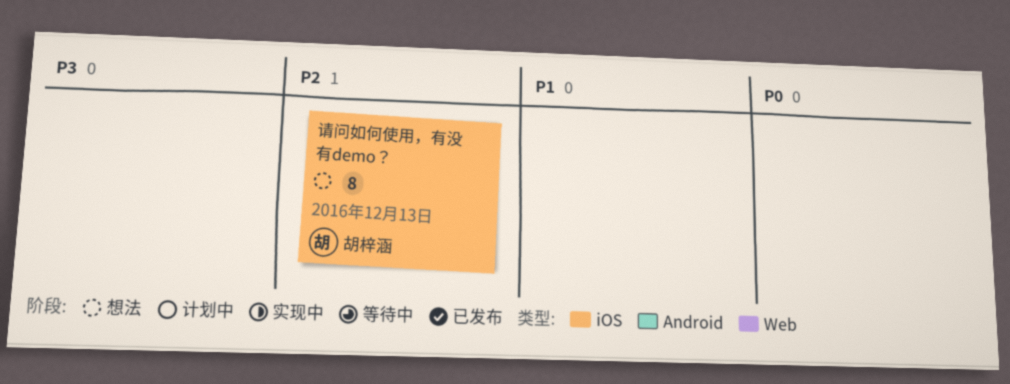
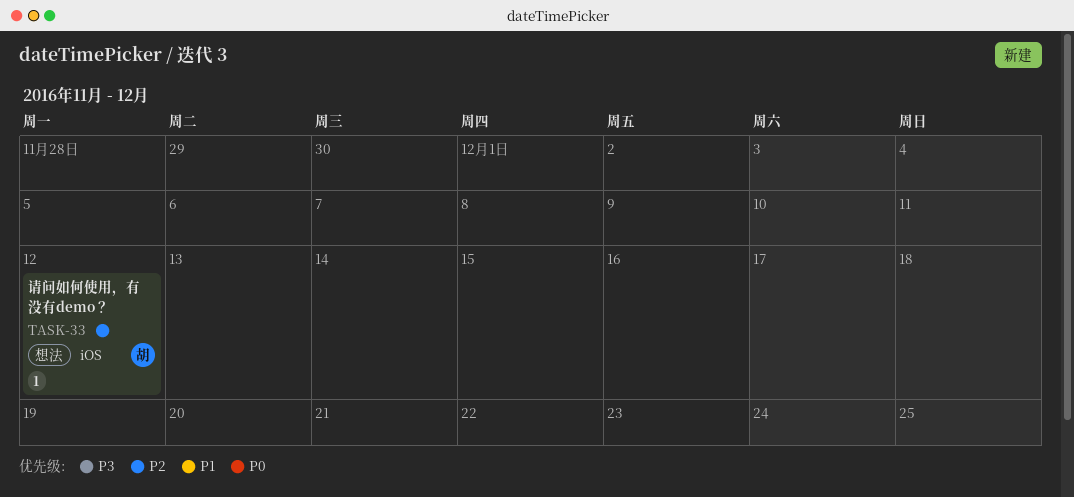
请问如何使用，有没有demo？, estimate: 8 -> 1
请问如何使用，有没有demo？, due: Dec 13 -> Dec 12

